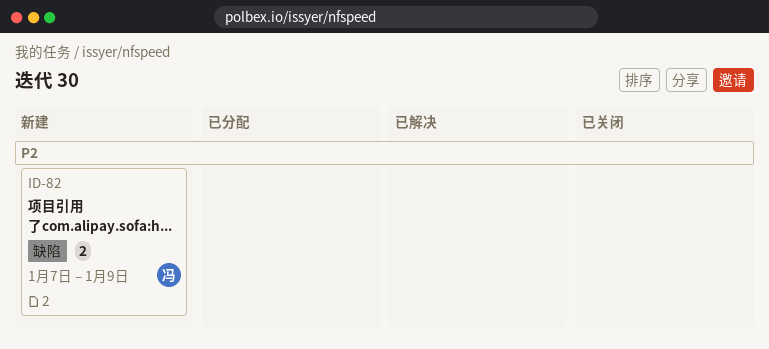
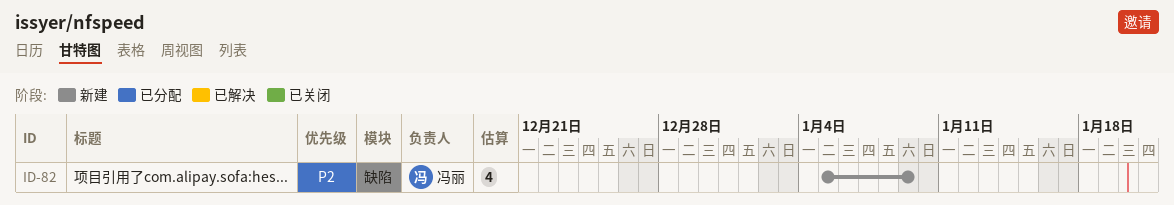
ID-82, estimate: 2 -> 4
ID-82, start: Jan 7 -> Jan 5

